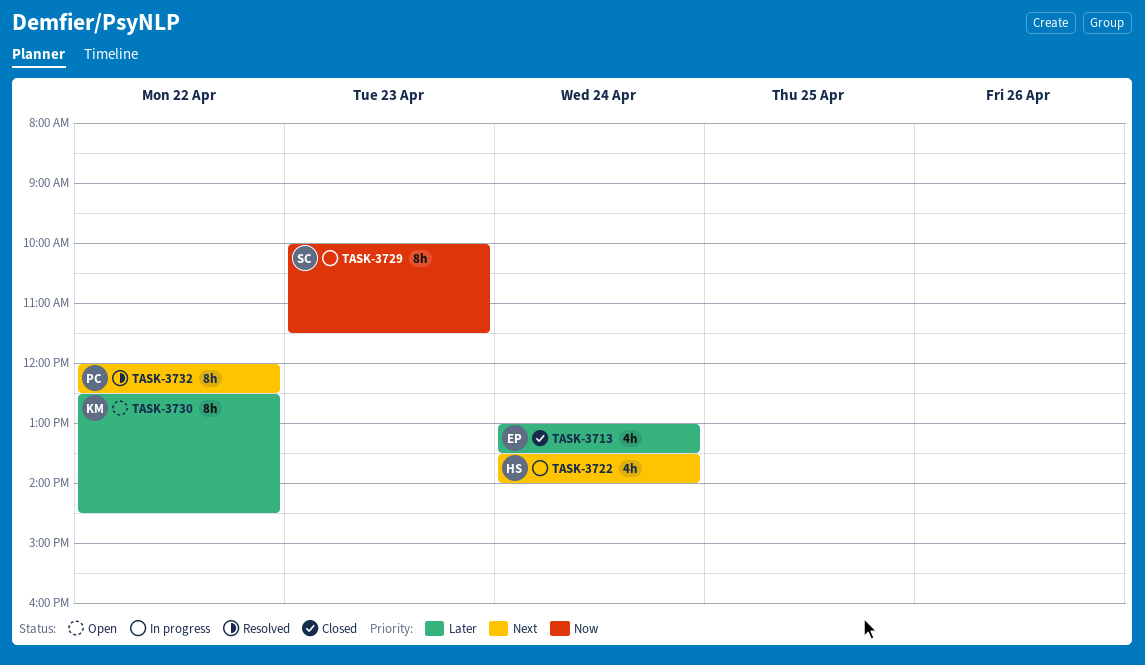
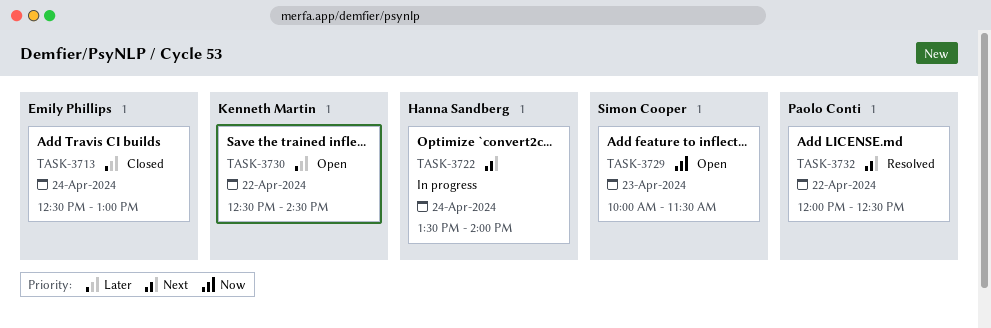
TASK-3713, begins: 13:00 -> 12:30
TASK-3713, ends: 13:30 -> 13:00
TASK-3729, status: In progress -> Open

